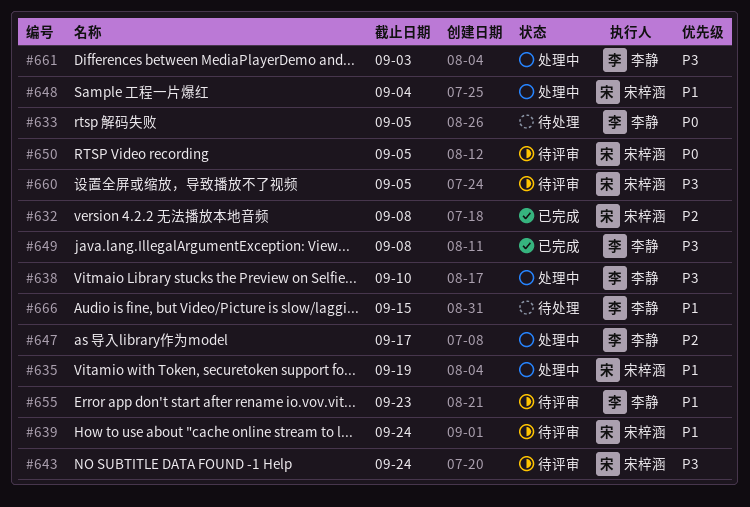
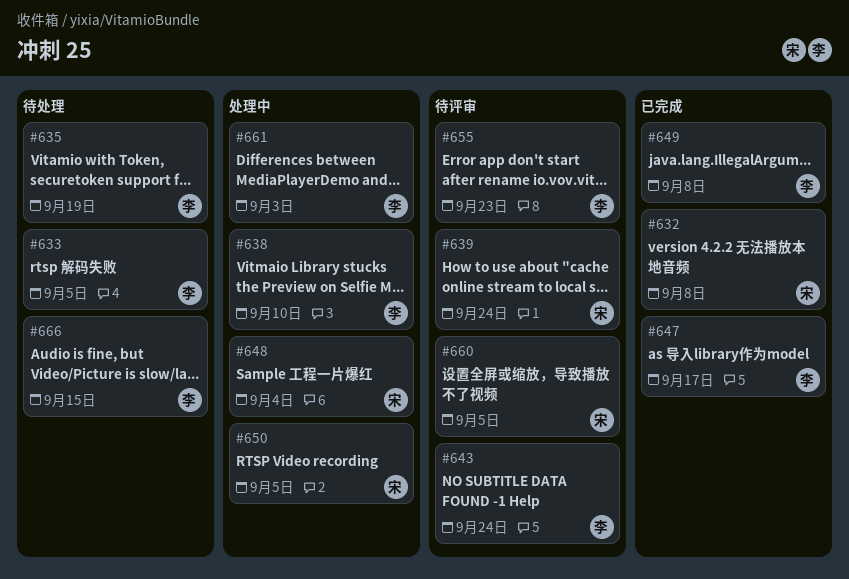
#635, status: 处理中 -> 待处理
#635, owner: 宋梓涵 -> 李静
#643, owner: 宋梓涵 -> 李静
#647, status: 处理中 -> 已完成
#650, status: 待评审 -> 处理中

